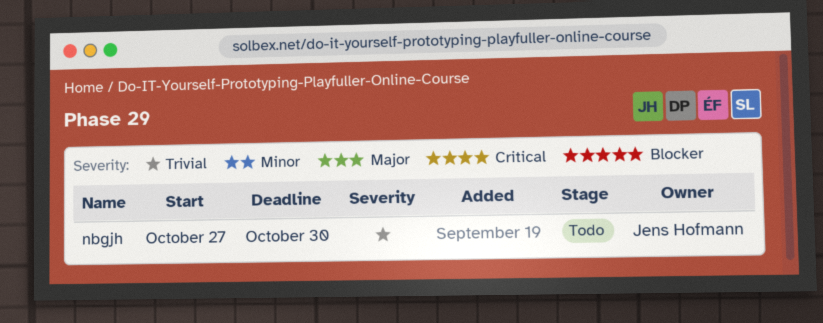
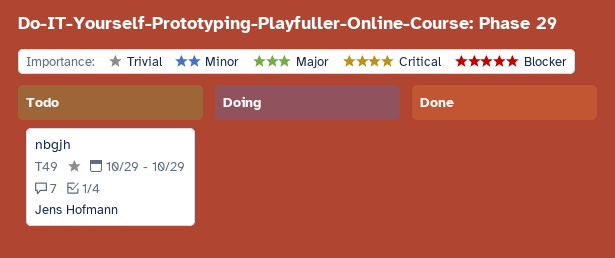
nbgjh, start: Oct 27 -> Oct 29
nbgjh, due: Oct 30 -> Oct 29

